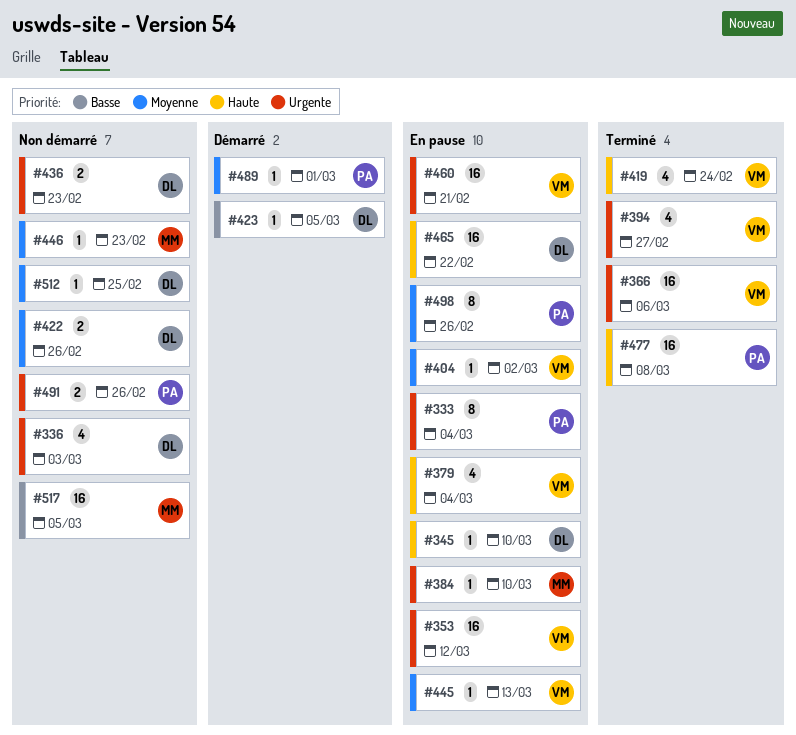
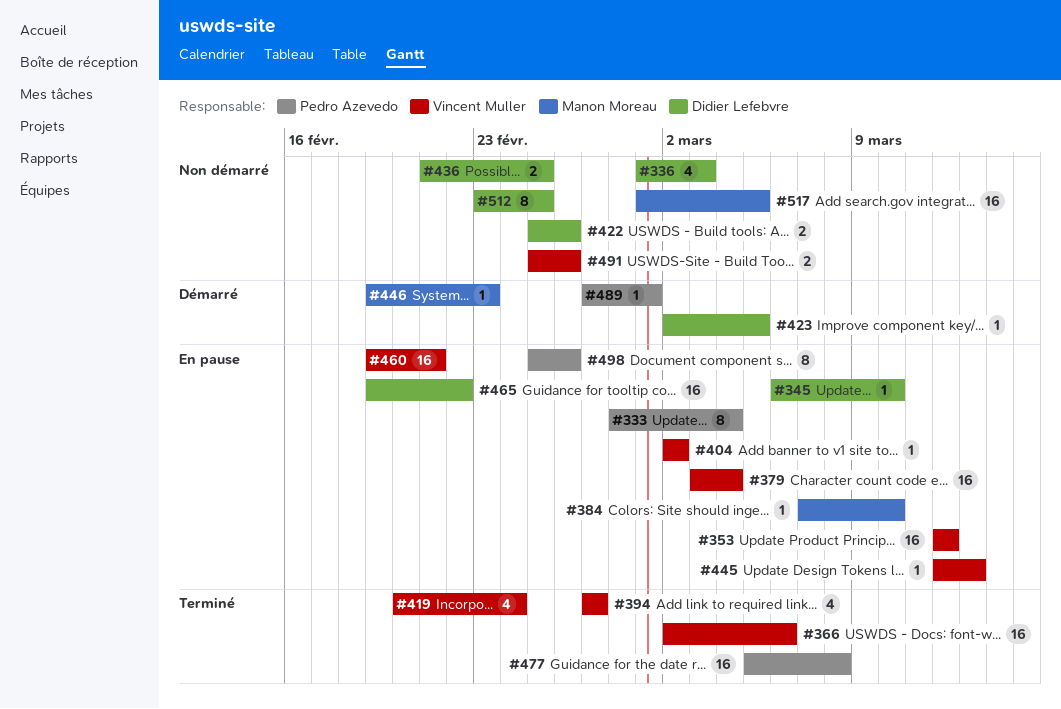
#379, estimate: 4 -> 16
#436, due: Feb 23 -> Feb 25
#446, status: Non démarré -> Démarré
#491, owner: Pedro Azevedo -> Vincent Muller
#512, estimate: 1 -> 8

